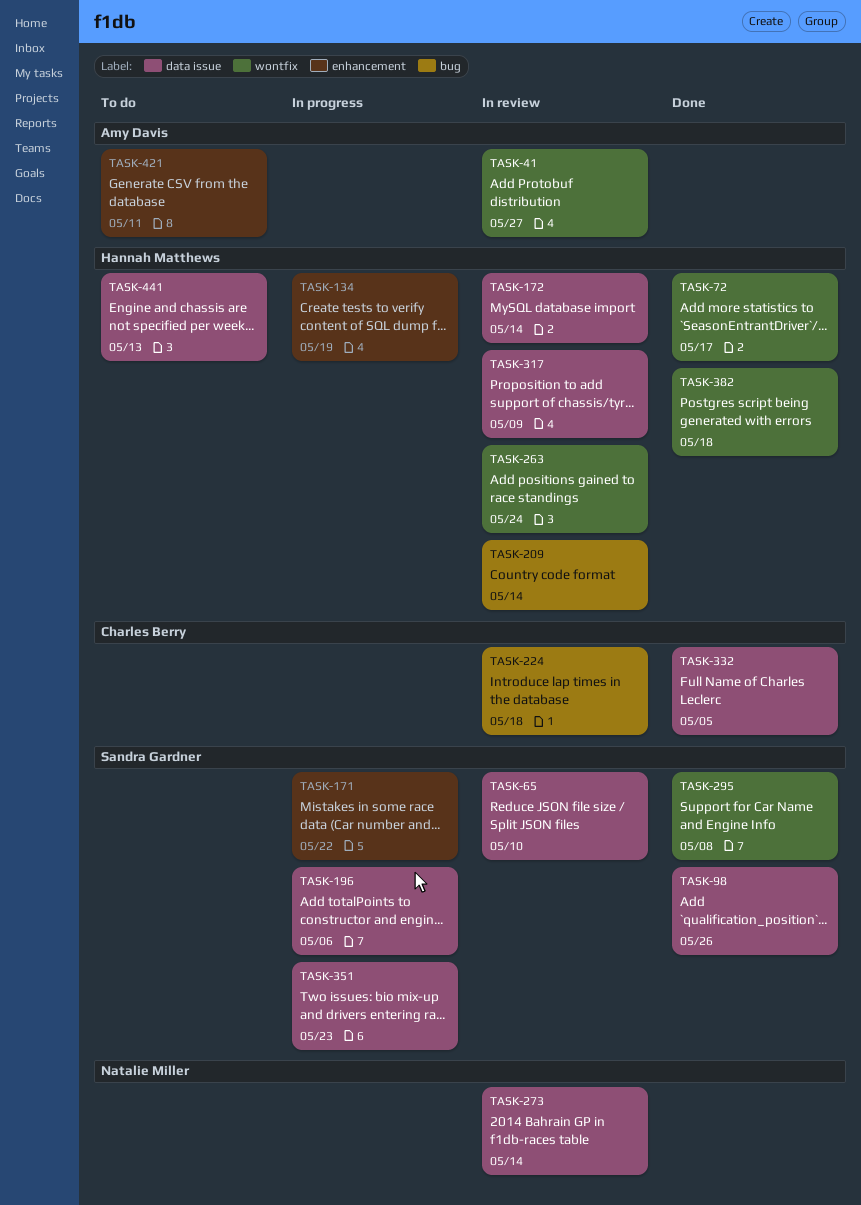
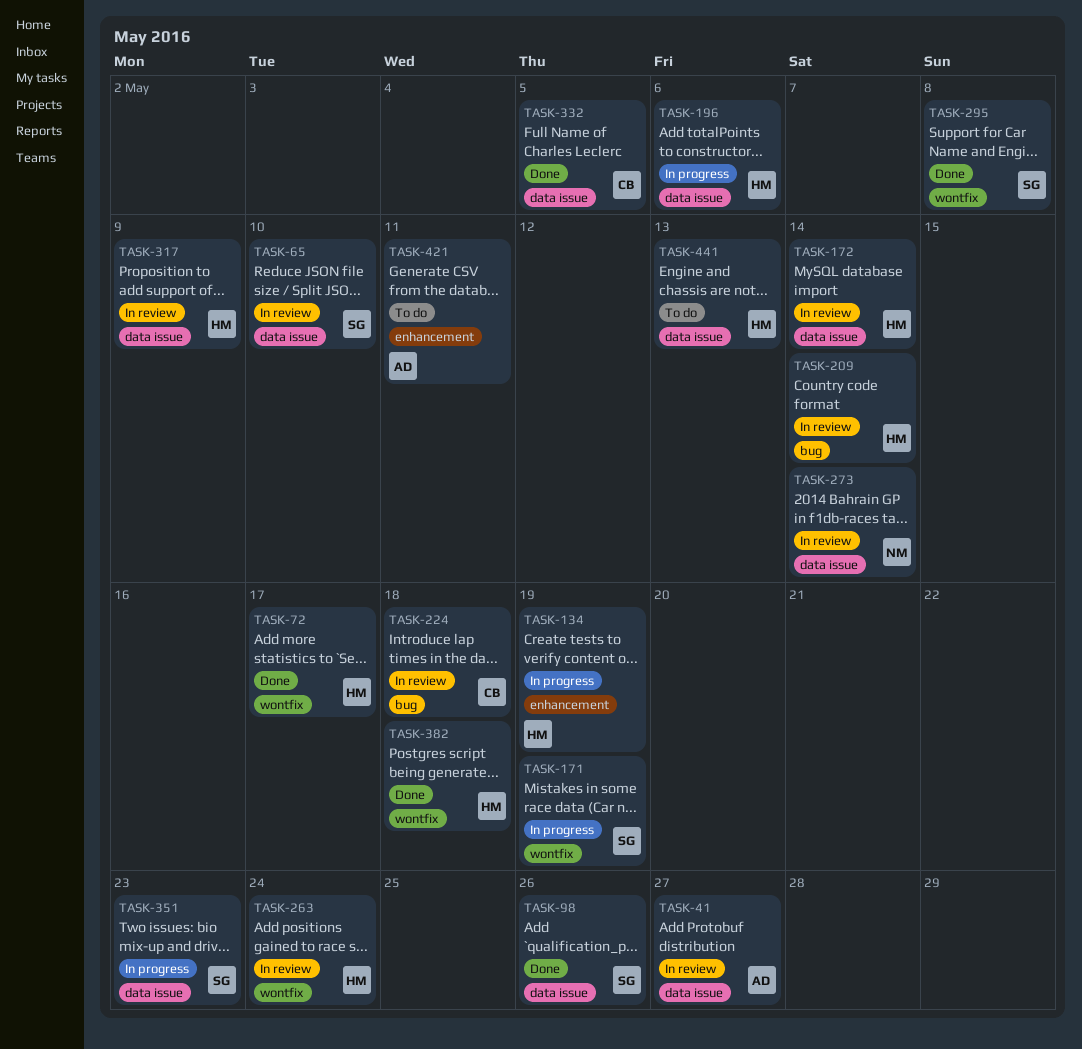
TASK-41, label: wontfix -> data issue
TASK-171, label: enhancement -> wontfix
TASK-171, due: May 22 -> May 19
TASK-196, owner: Sandra Gardner -> Hannah Matthews

